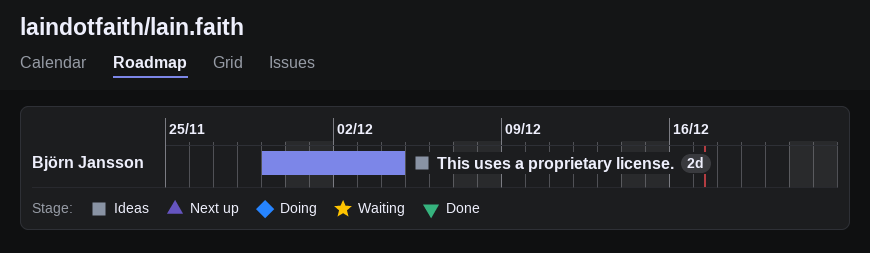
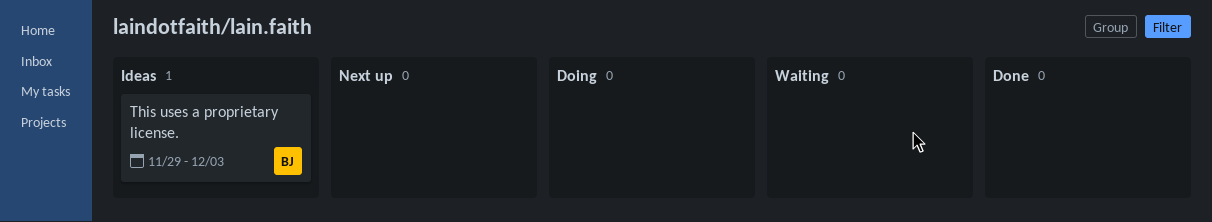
This uses a proprietary license., due: Dec 4 -> Dec 3

